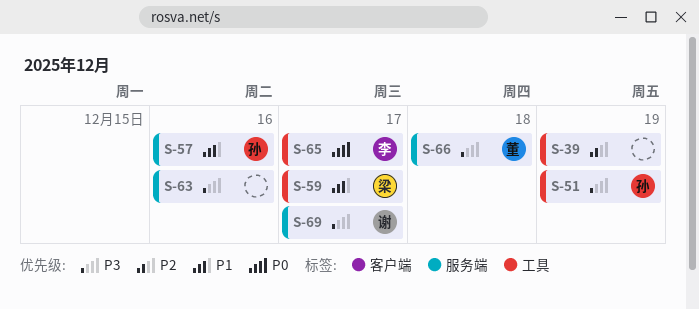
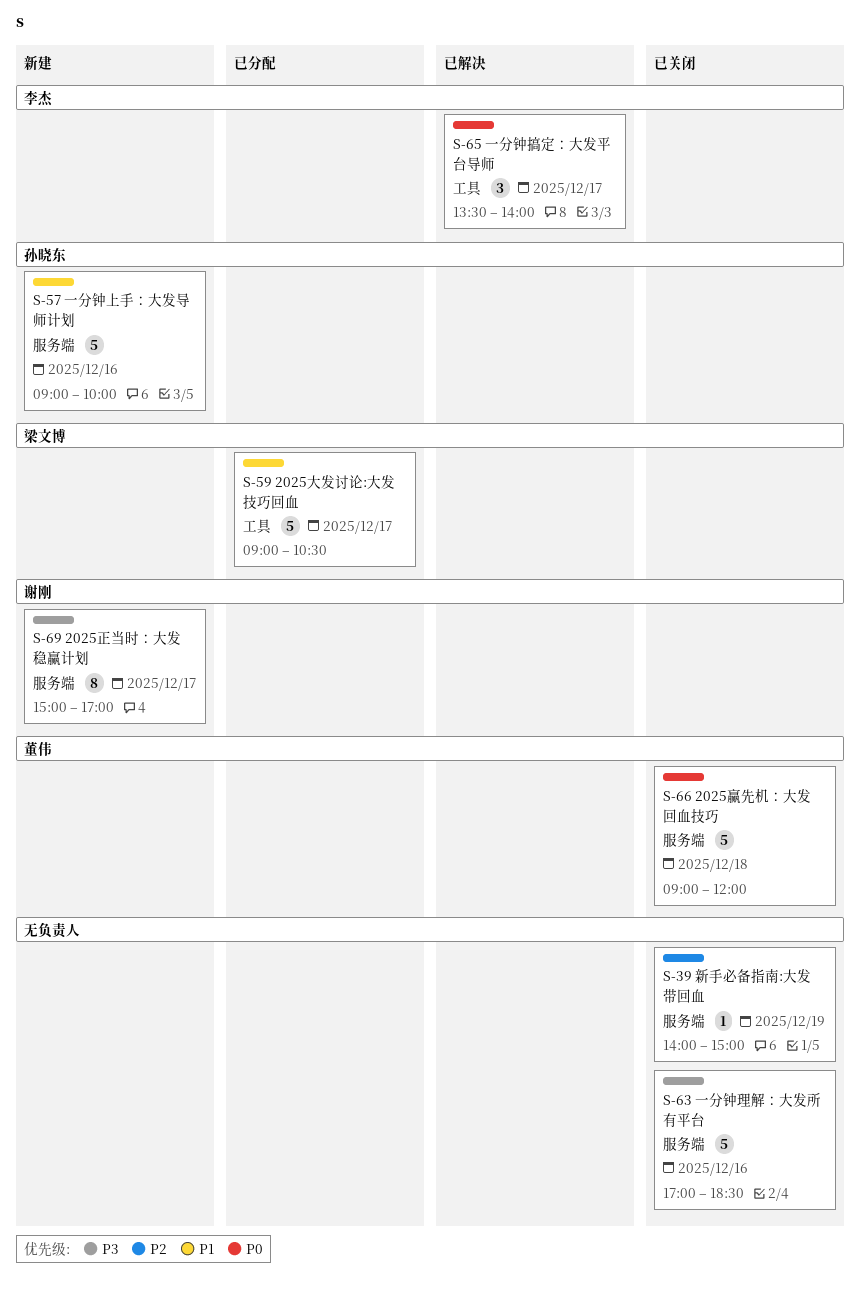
S-39, label: 工具 -> 服务端
S-51: present -> none
S-66, priority: P3 -> P0

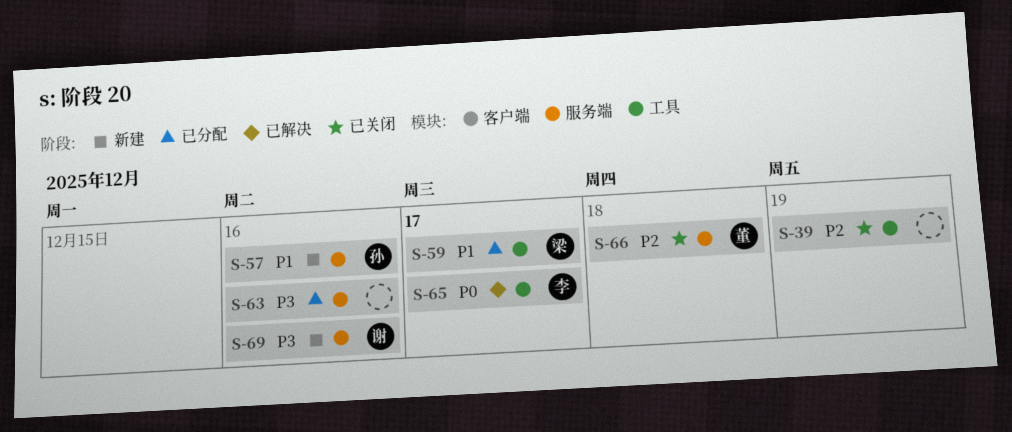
S-39, label: 服务端 -> 工具
S-63, status: 已关闭 -> 已分配
S-66, priority: P0 -> P2
S-69, day: Dec 17 -> Dec 16

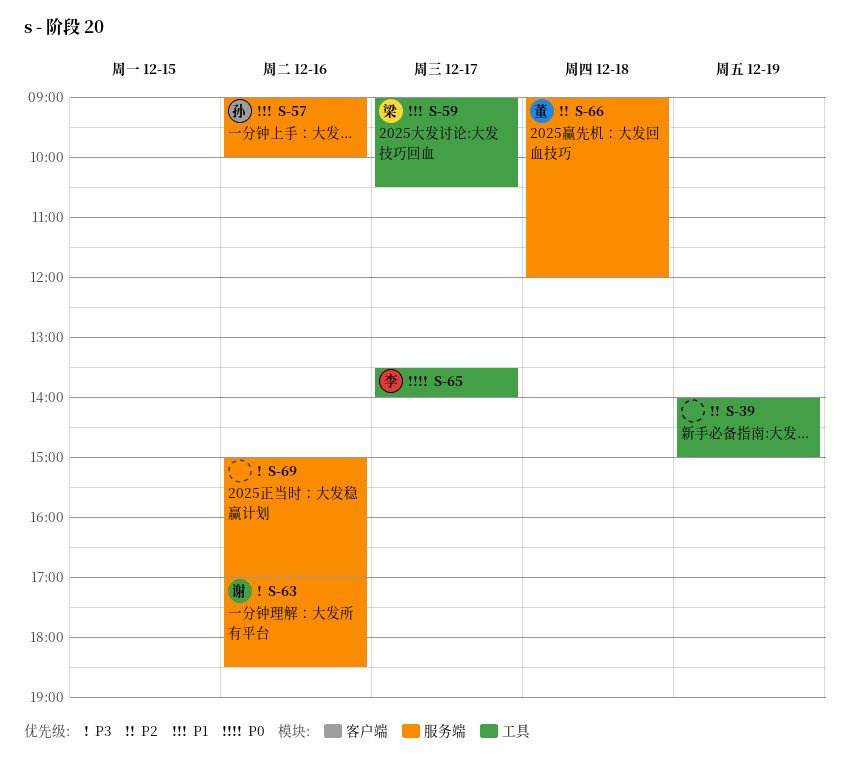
S-63, owner: none -> 谢
S-69, owner: 谢 -> none

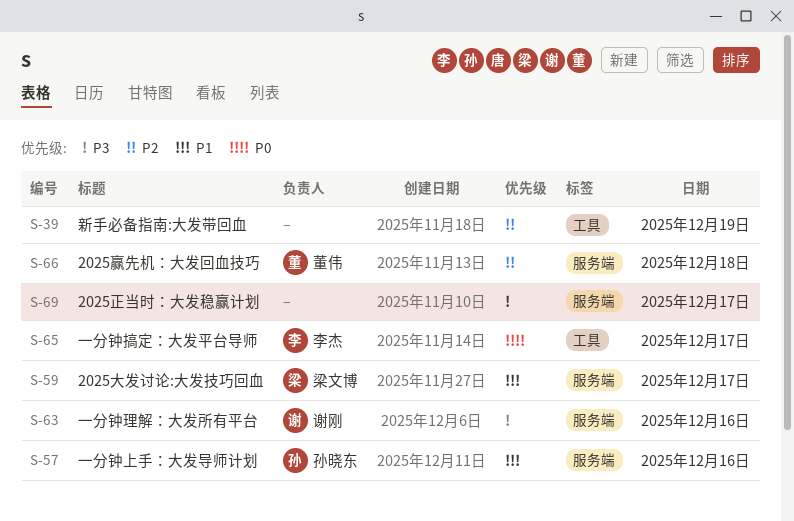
S-59, label: 工具 -> 服务端
S-69, day: Dec 16 -> Dec 17

